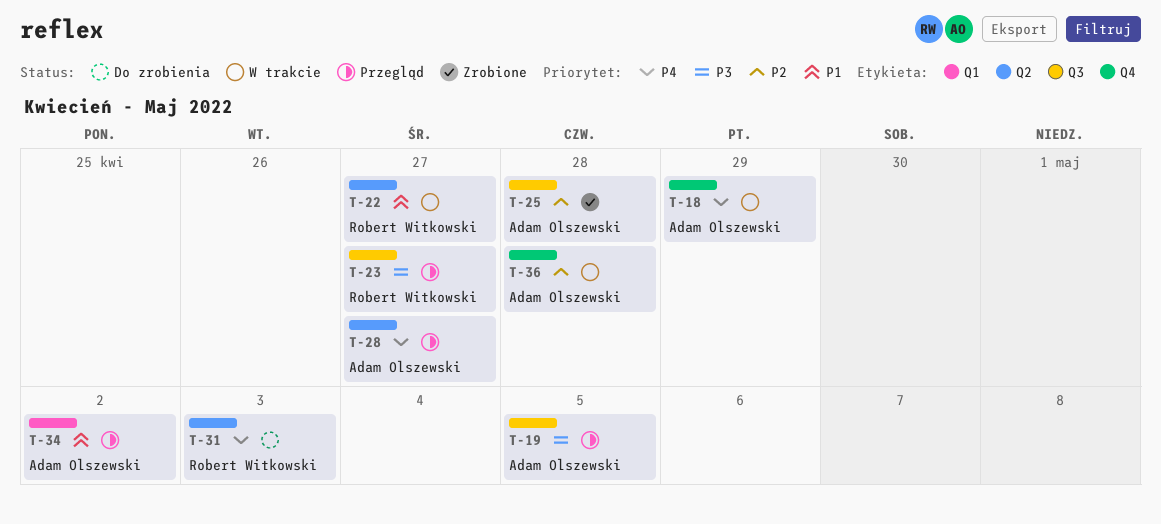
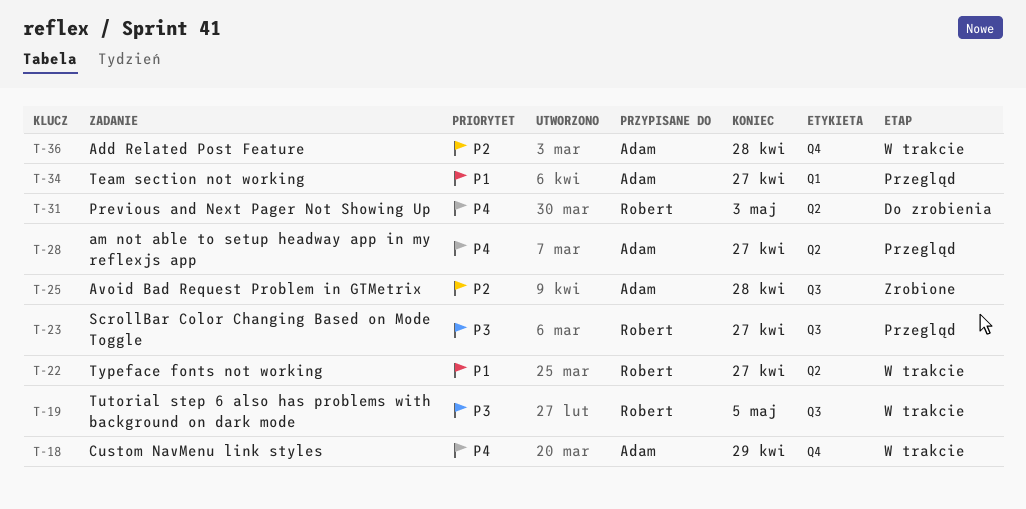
T-19, status: Przegląd -> W trakcie
T-19, owner: Adam Olszewski -> Robert Witkowski
T-34, due: May 2 -> Apr 27

